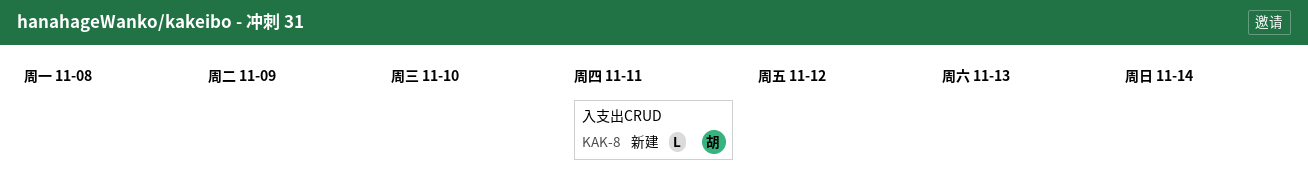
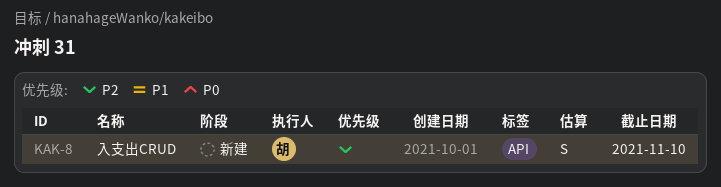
KAK-8, estimate: L -> S
KAK-8, due: Nov 11 -> Nov 10

